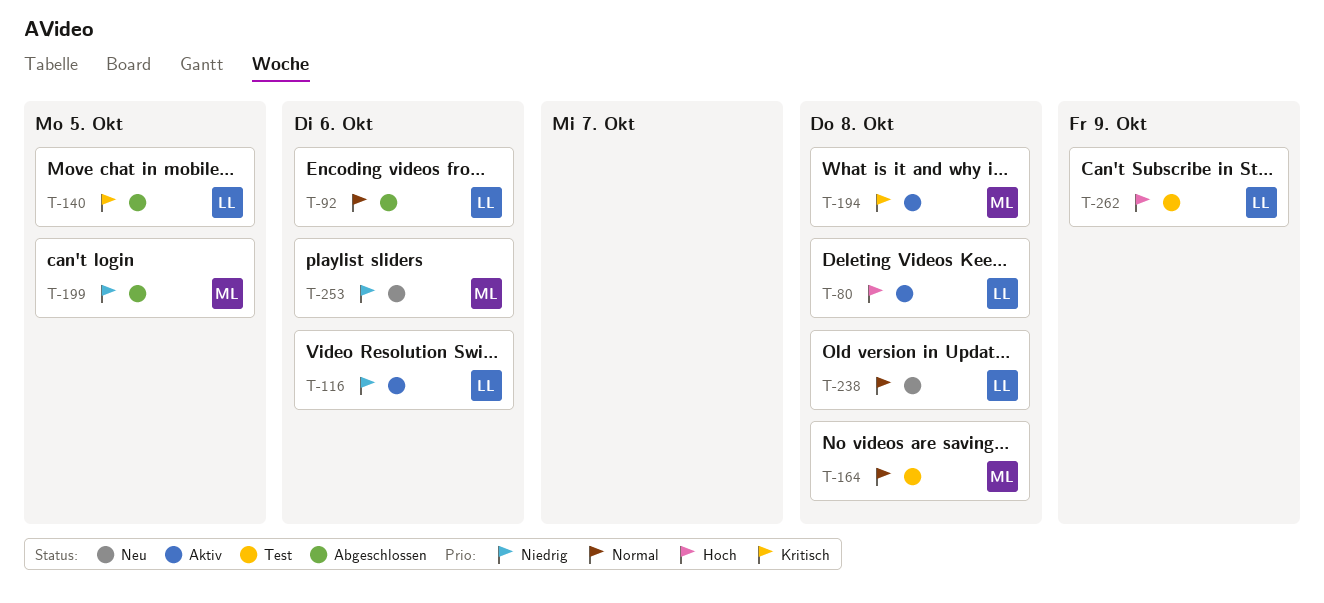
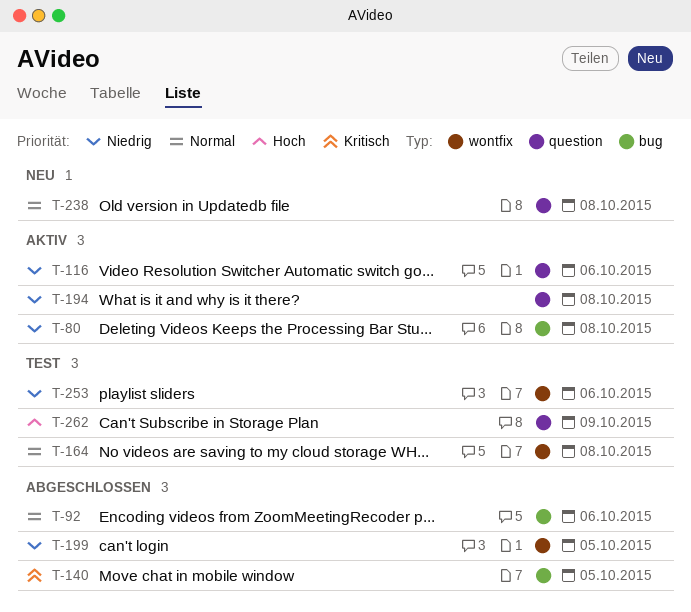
T-80, priority: Hoch -> Niedrig
T-194, priority: Kritisch -> Niedrig
T-253, status: Neu -> Test

